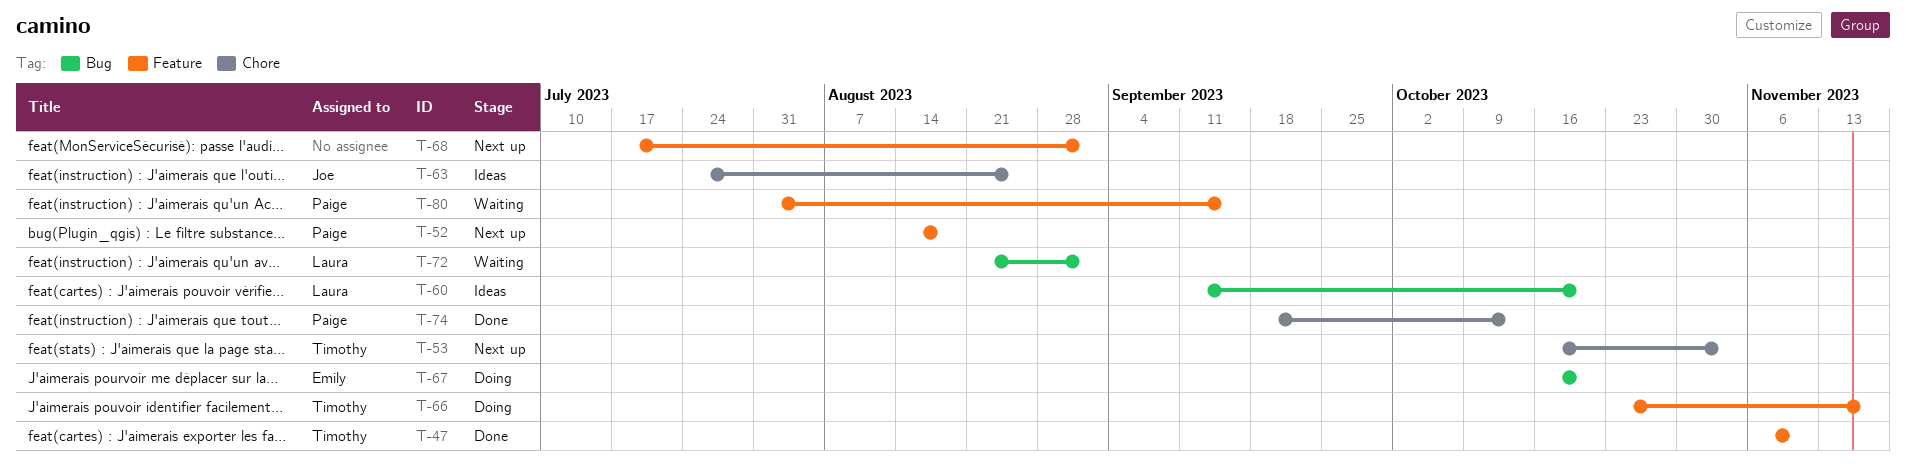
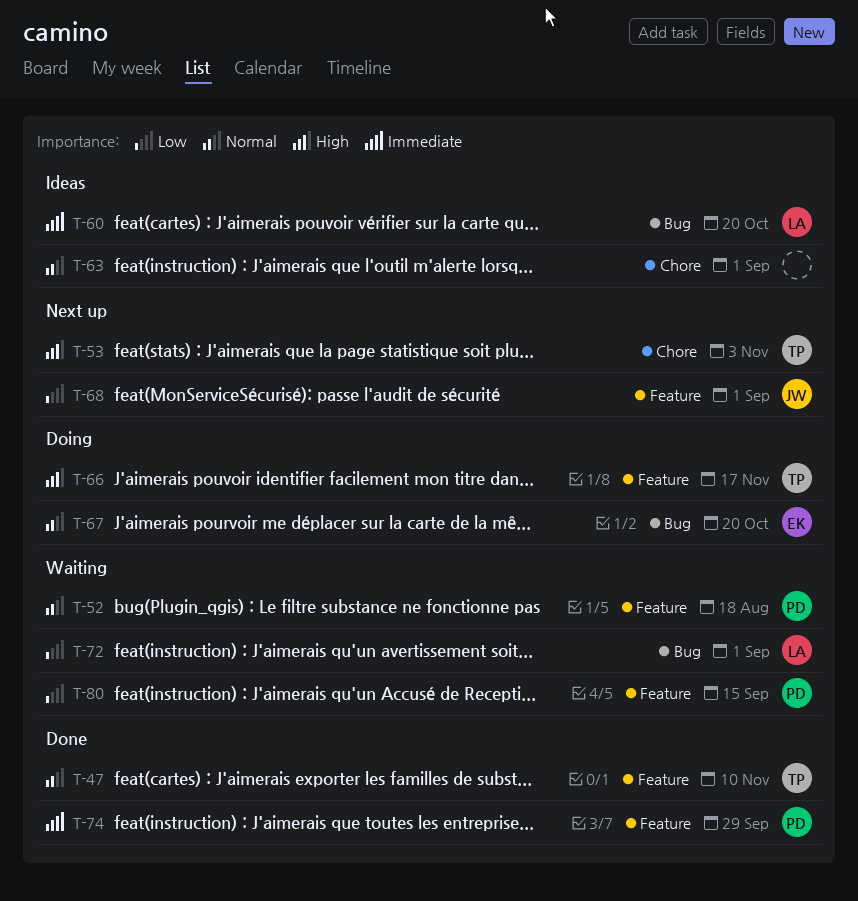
T-52, status: Next up -> Waiting
T-63, owner: Joe -> none
T-63, due: Aug 25 -> Sep 1
T-68, owner: none -> Joe
T-74, label: Chore -> Feature
T-74, due: Oct 13 -> Sep 29

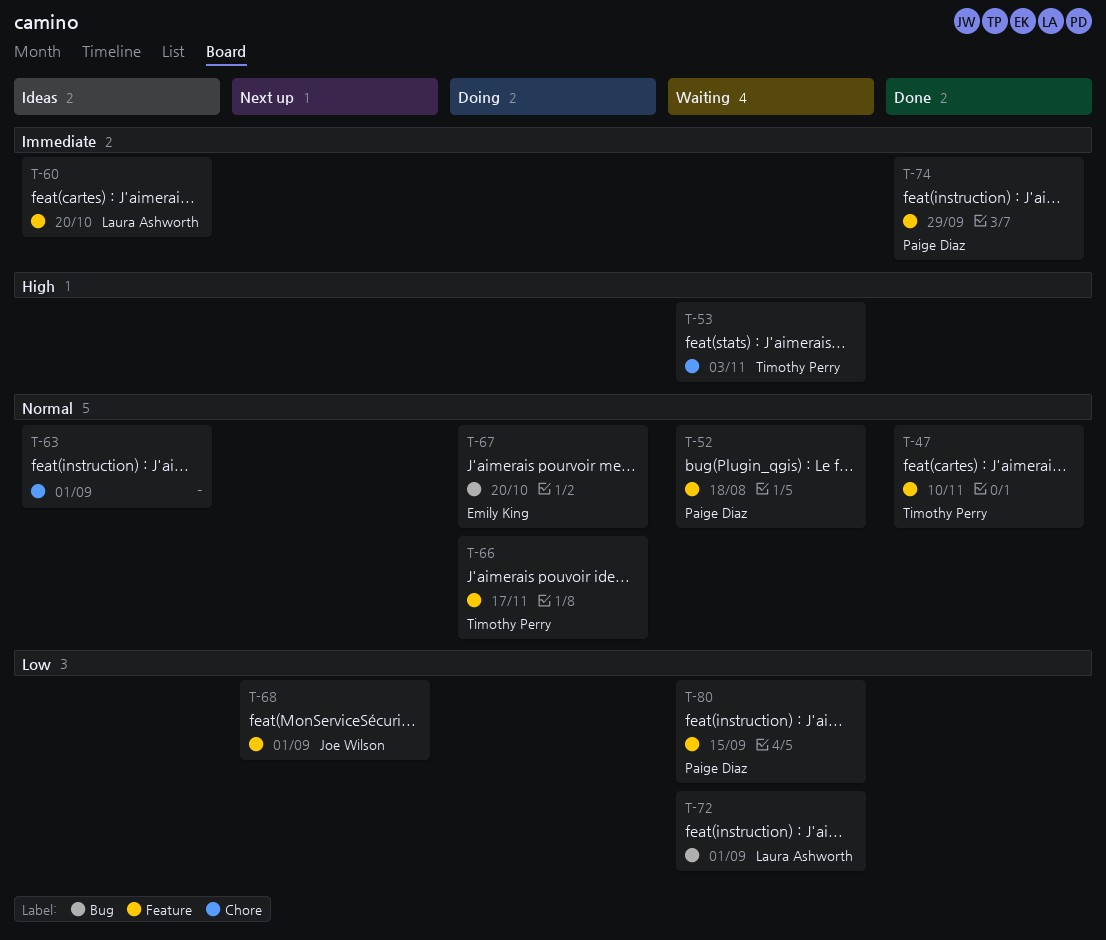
T-53, status: Next up -> Waiting
T-60, label: Bug -> Feature
T-66, priority: High -> Normal

